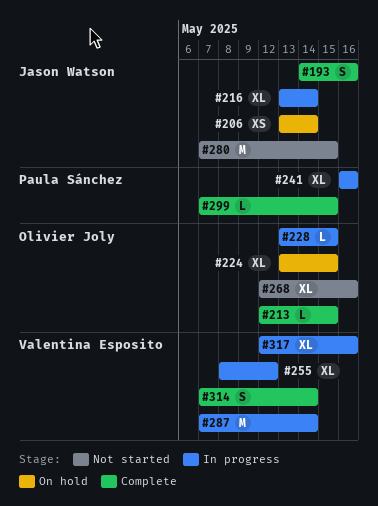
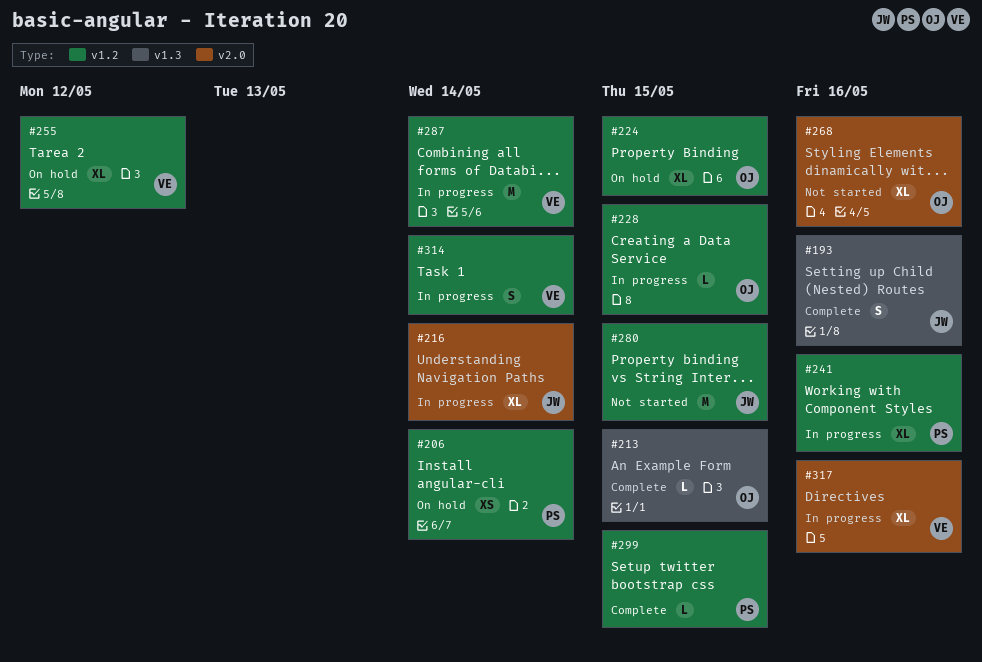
#206, owner: Jason Watson -> Paula Sánchez
#255, status: In progress -> On hold
#314, status: Complete -> In progress

